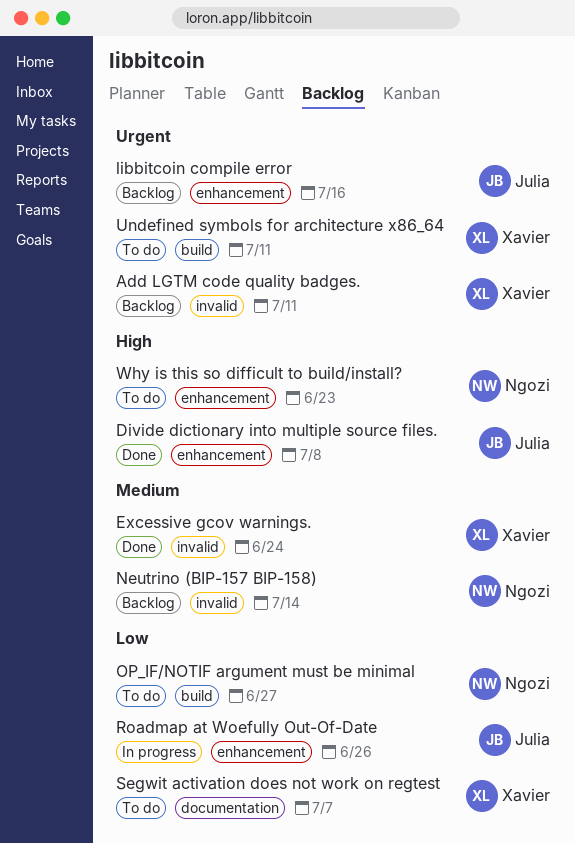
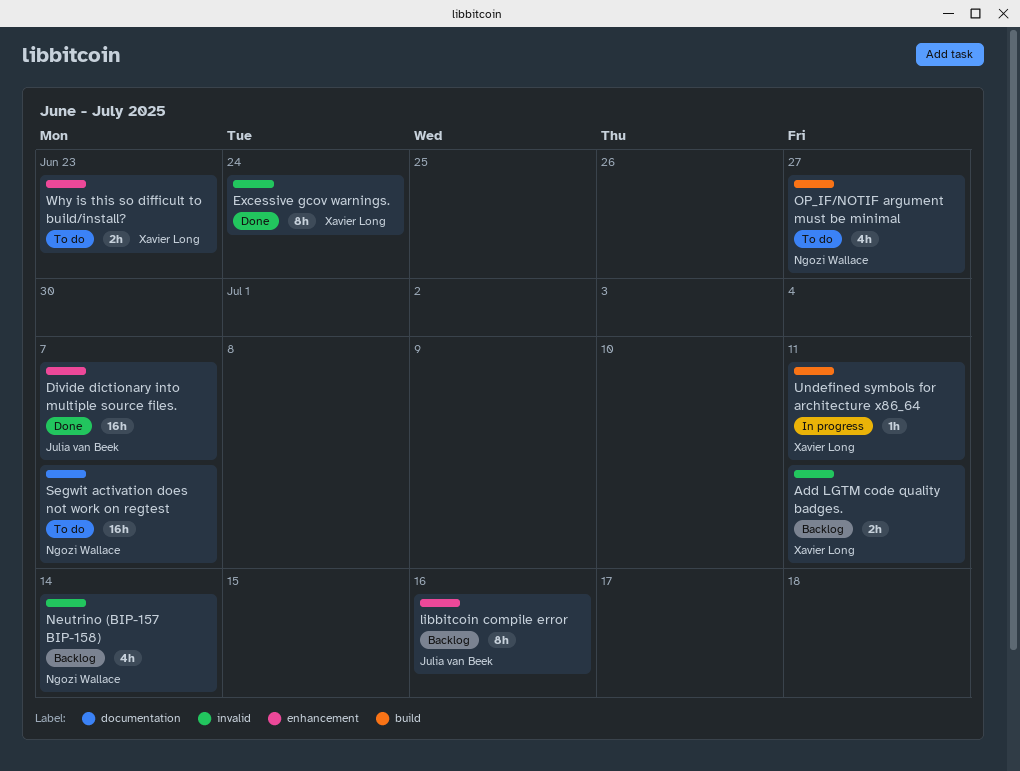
Divide dictionary into multiple source files., due: Jul 8 -> Jul 7
Roadmap at Woefully Out-Of-Date: present -> none
Segwit activation does not work on regtest, owner: Xavier Long -> Ngozi Wallace
Undefined symbols for architecture x86_64, status: To do -> In progress
Why is this so difficult to build/install?, owner: Ngozi Wallace -> Xavier Long

